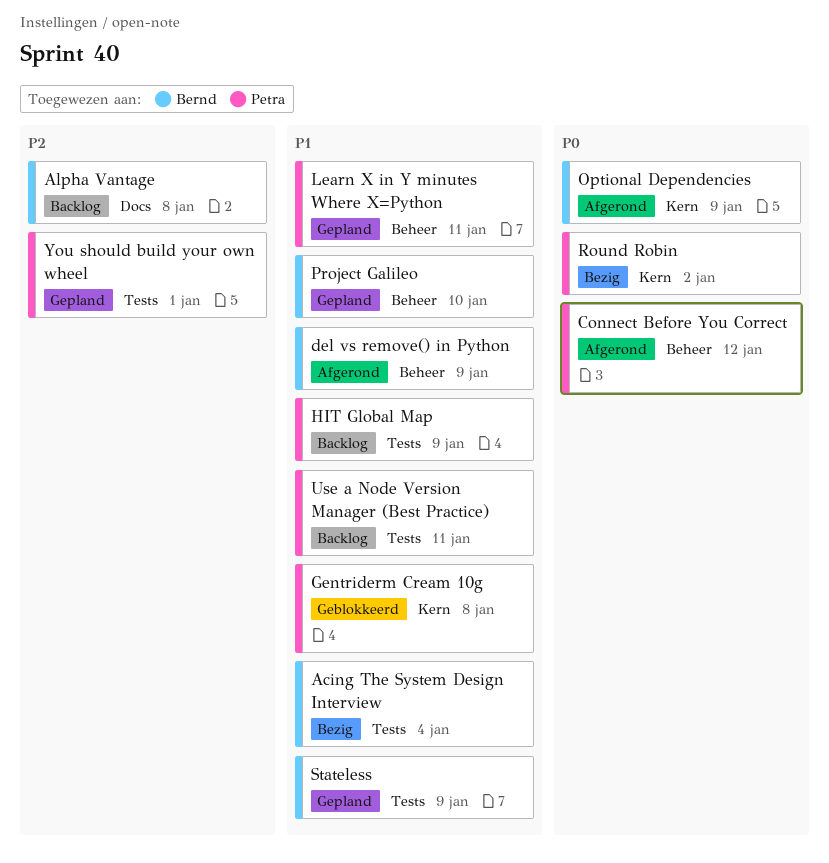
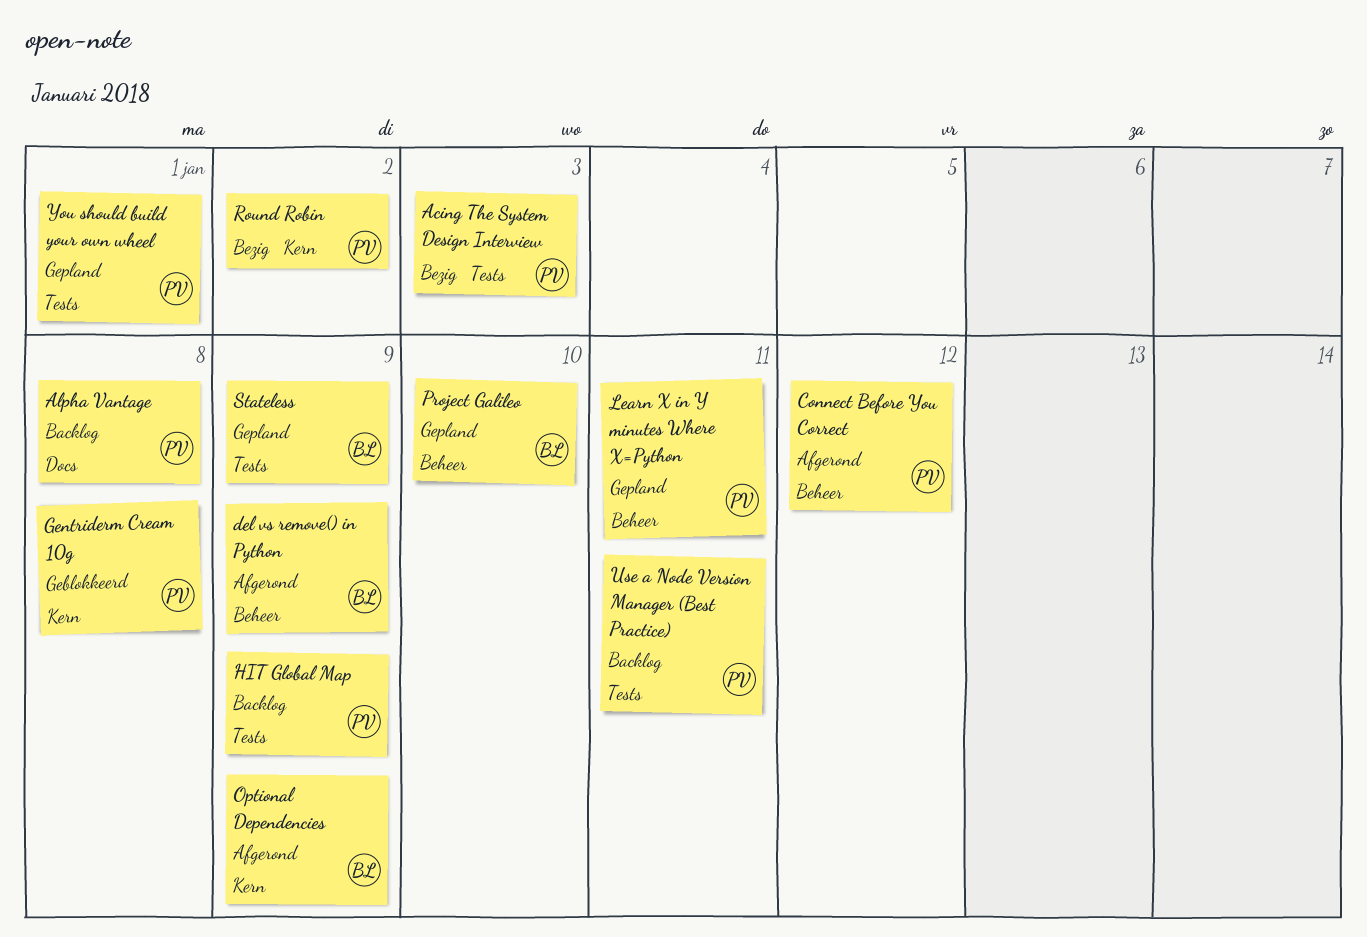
Acing The System Design Interview, owner: Bernd -> Petra
Acing The System Design Interview, due: Jan 4 -> Jan 3
Alpha Vantage, owner: Bernd -> Petra

